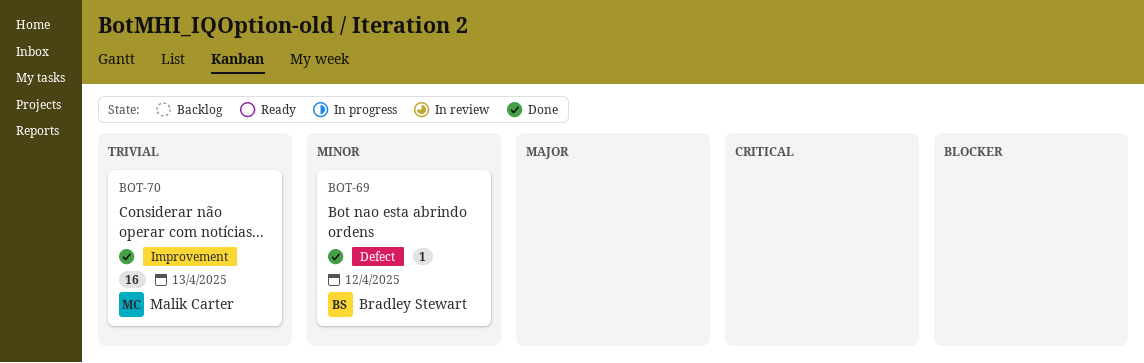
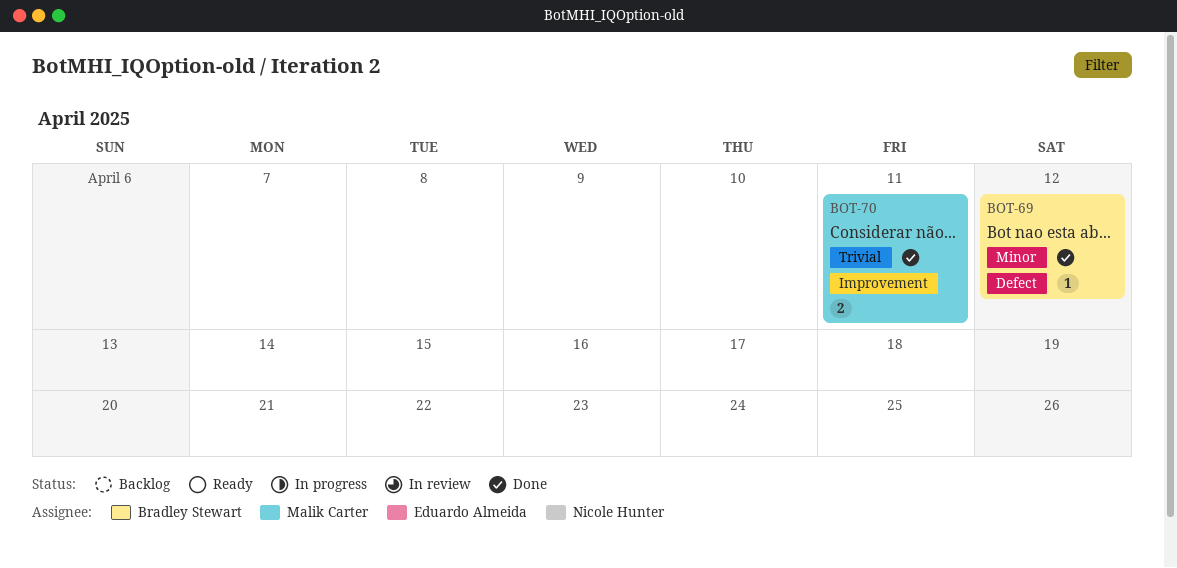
BOT-70, estimate: 16 -> 2
BOT-70, due: Apr 13 -> Apr 11

